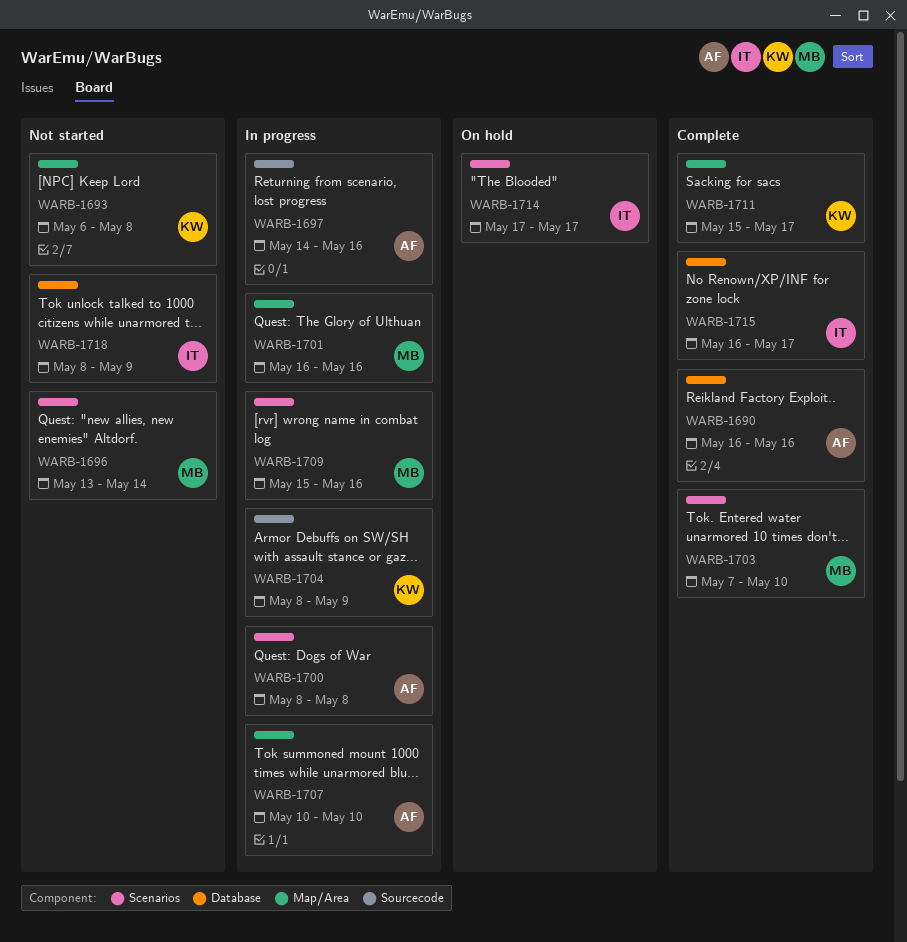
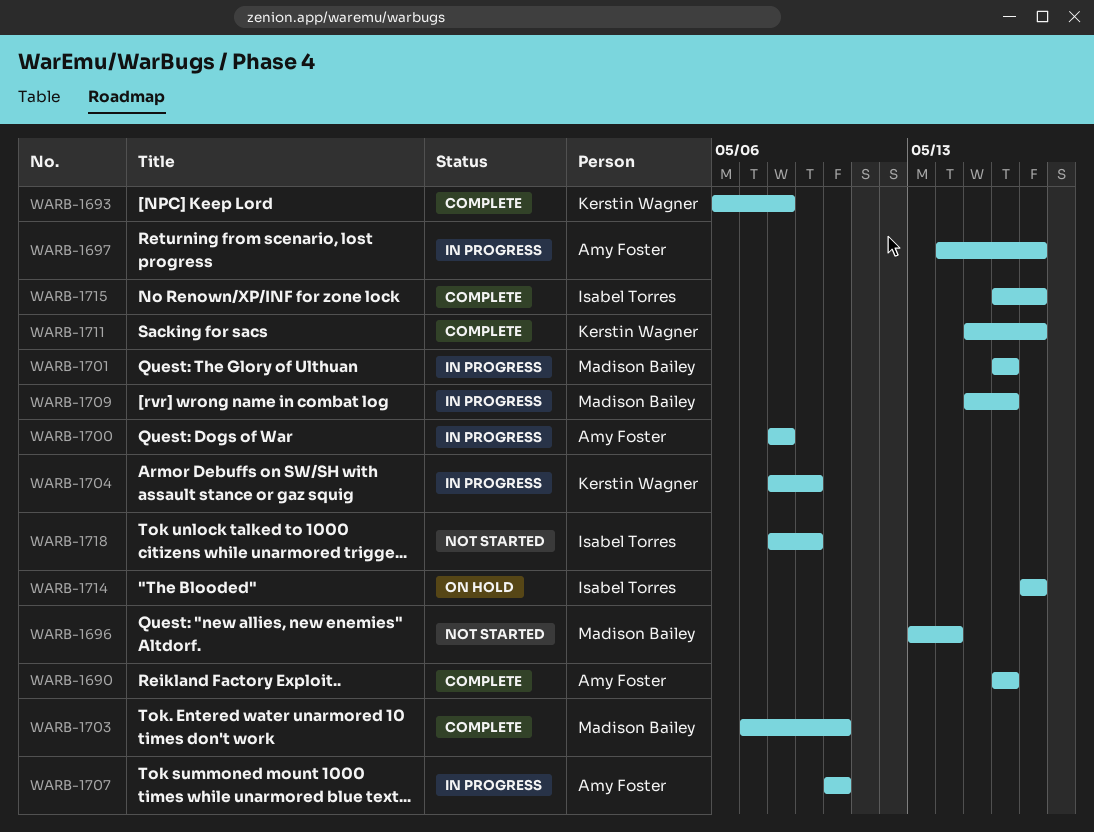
WARB-1693, status: Not started -> Complete
WARB-1697, due: May 16 -> May 17

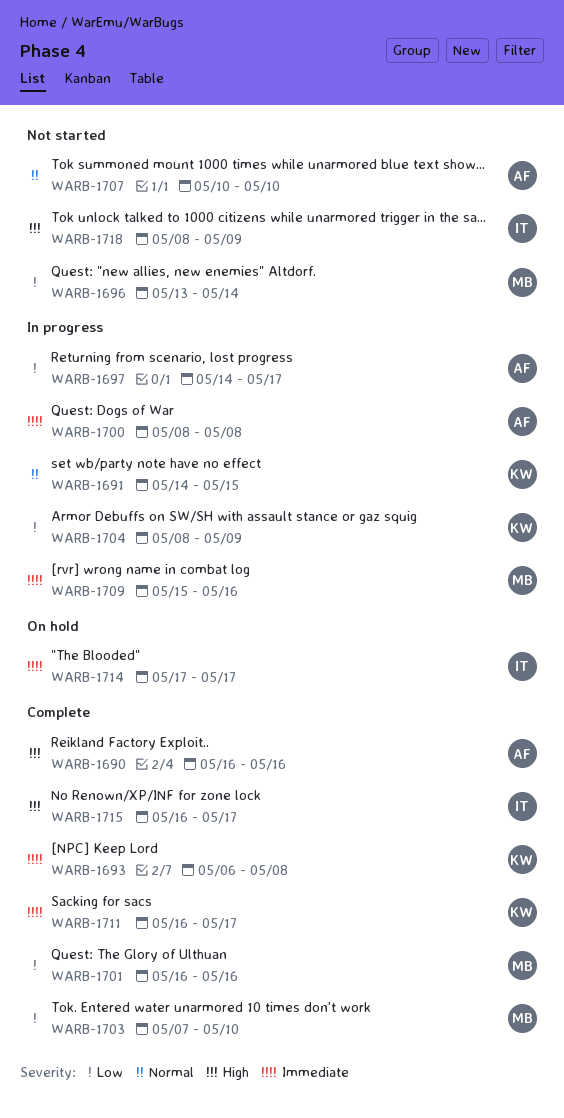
WARB-1691: none -> present
WARB-1701, status: In progress -> Complete
WARB-1707, status: In progress -> Not started
WARB-1711, start: May 15 -> May 16

